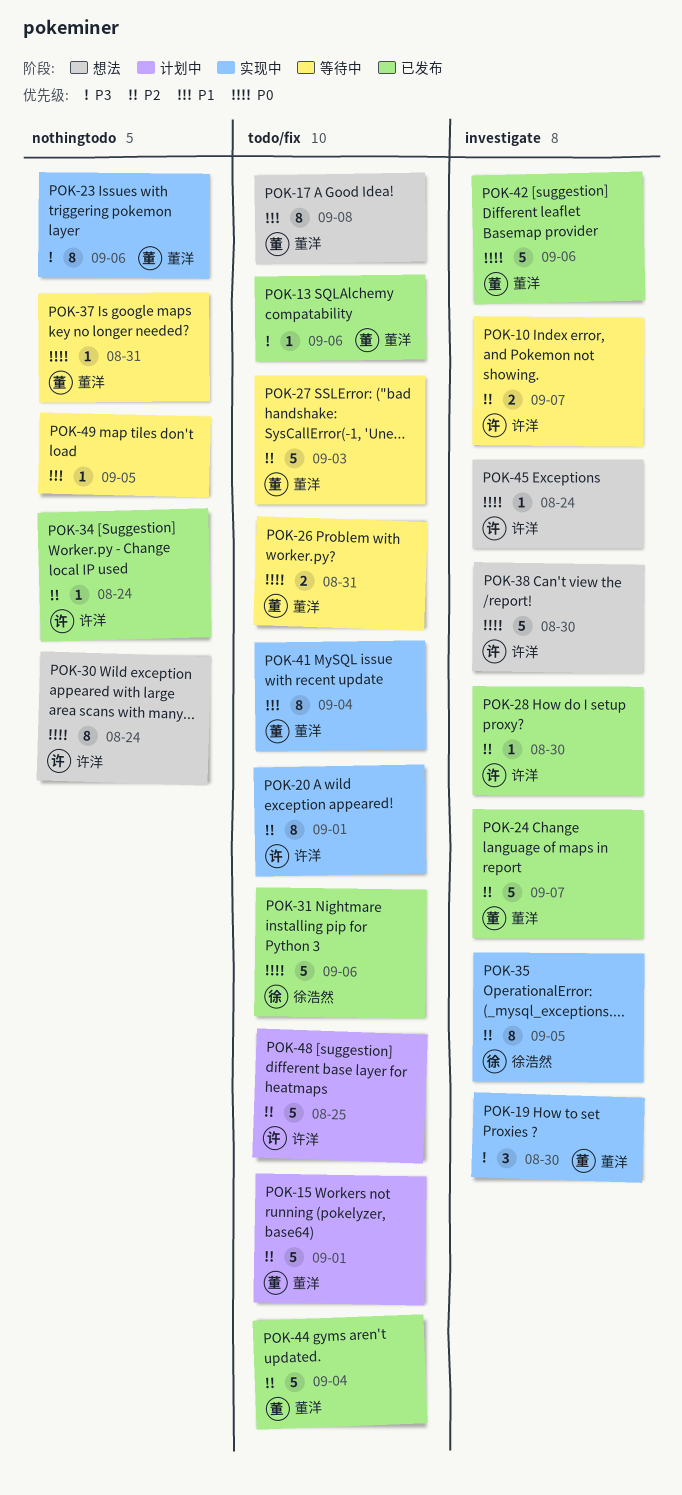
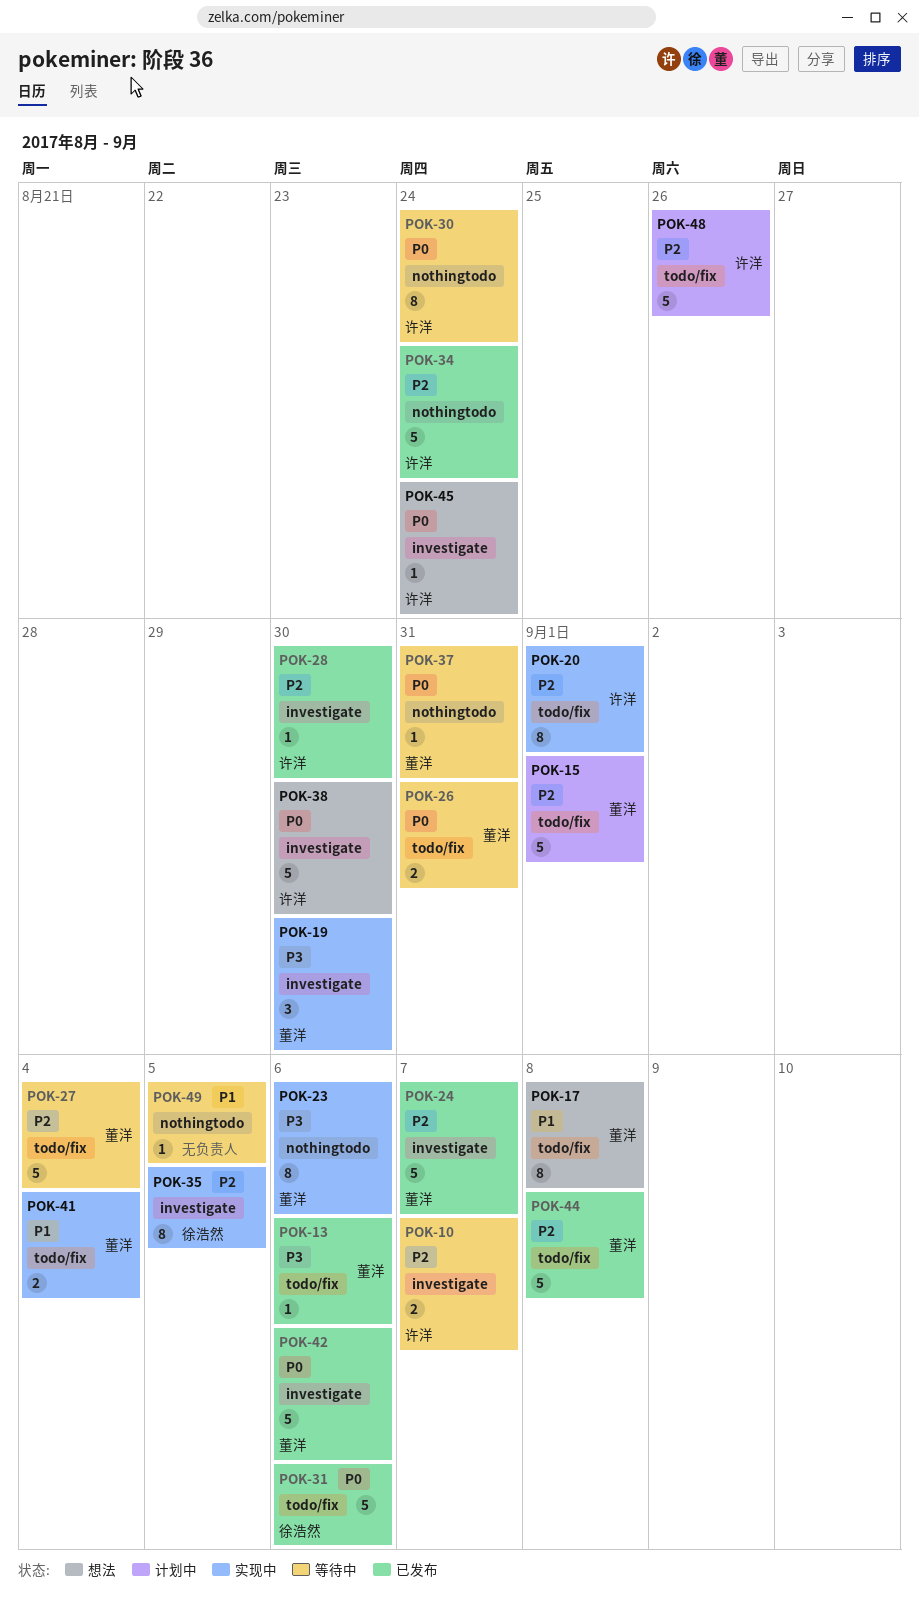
POK-27, due: Sep 3 -> Sep 4
POK-30, status: 想法 -> 等待中
POK-34, estimate: 1 -> 5
POK-41, estimate: 8 -> 2
POK-44, due: Sep 4 -> Sep 8
POK-48, due: Aug 25 -> Aug 26

